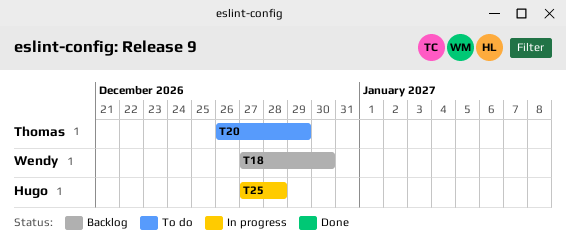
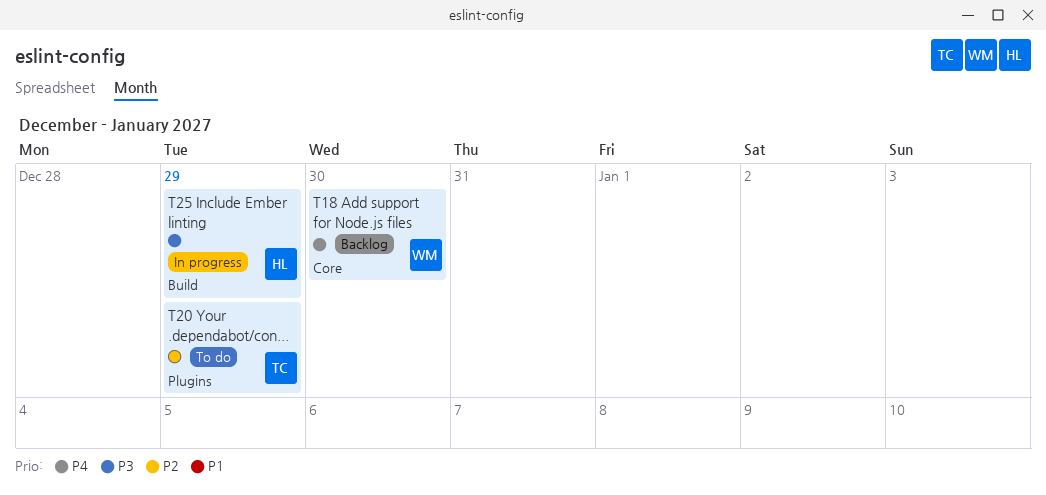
T25, due: Dec 28 -> Dec 29

